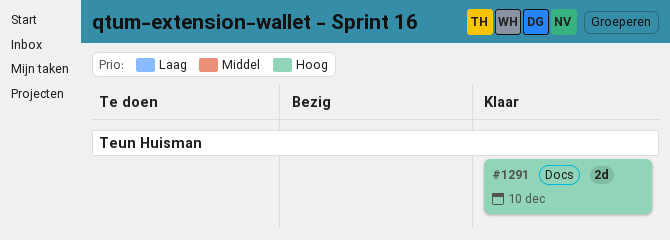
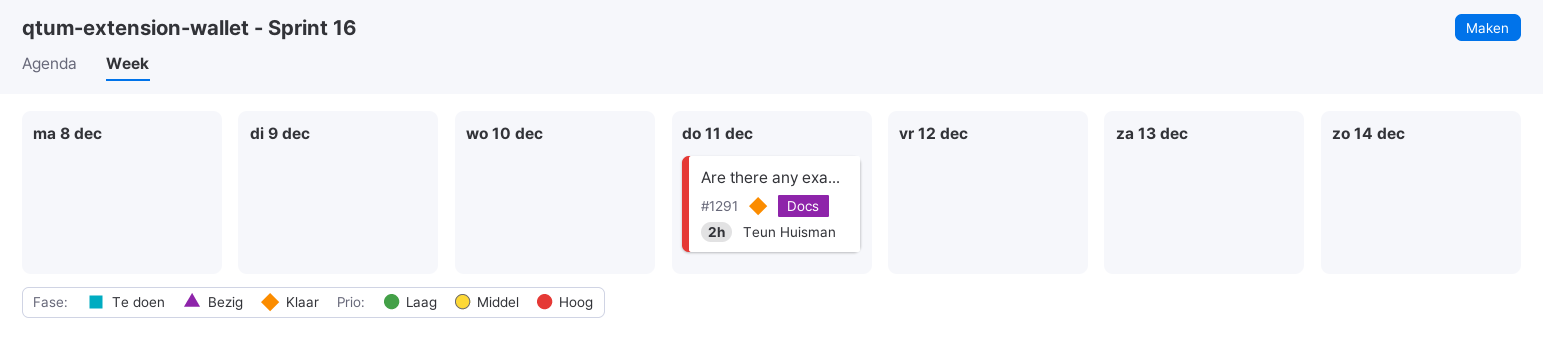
#1291, estimate: 2d -> 2h
#1291, due: Dec 10 -> Dec 11

